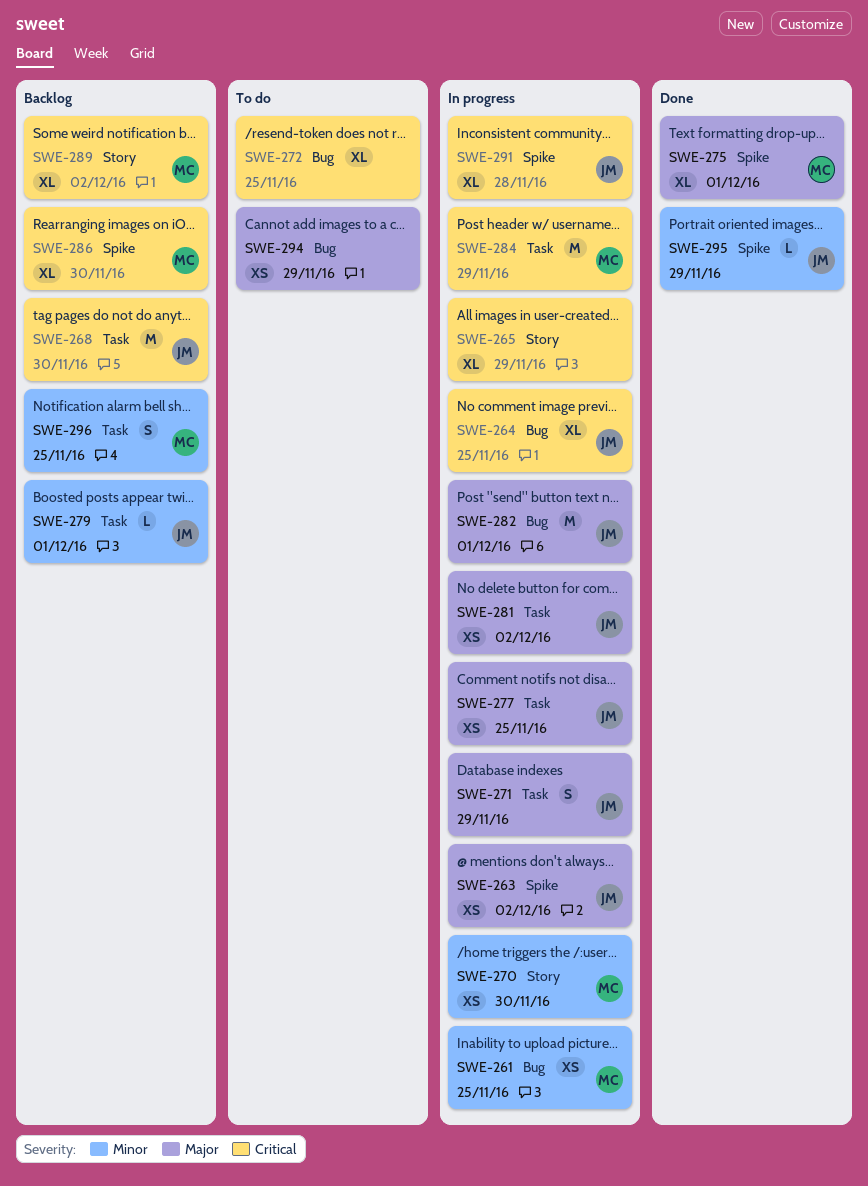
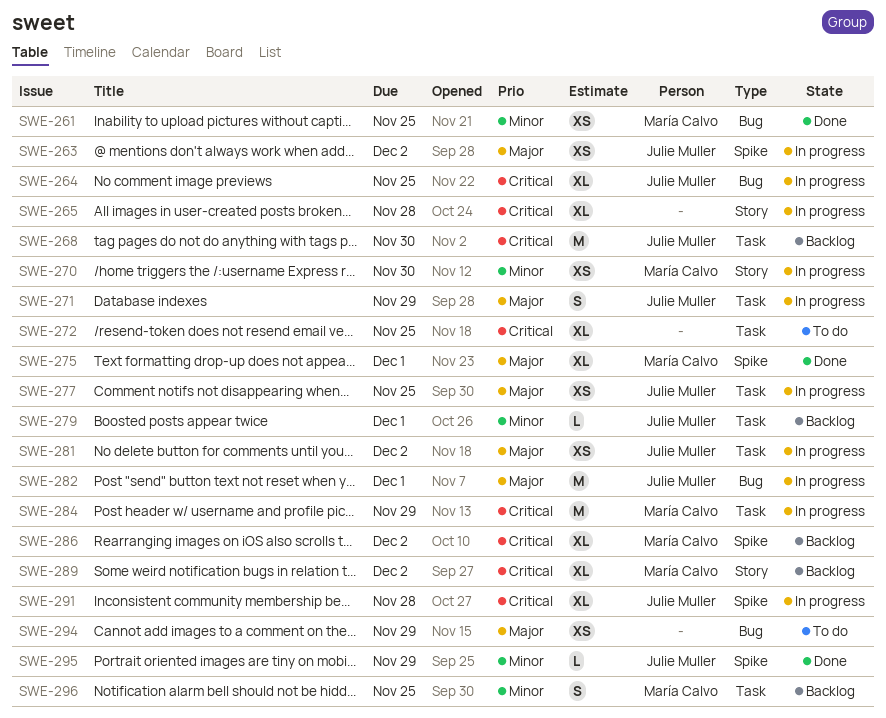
SWE-261, status: In progress -> Done
SWE-265, due: Nov 29 -> Nov 28
SWE-272, label: Bug -> Task
SWE-286, due: Nov 30 -> Dec 2

